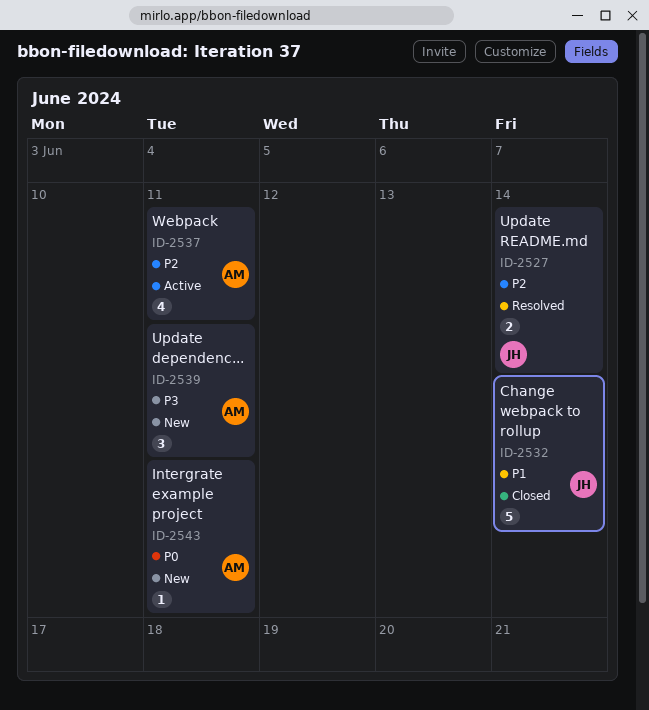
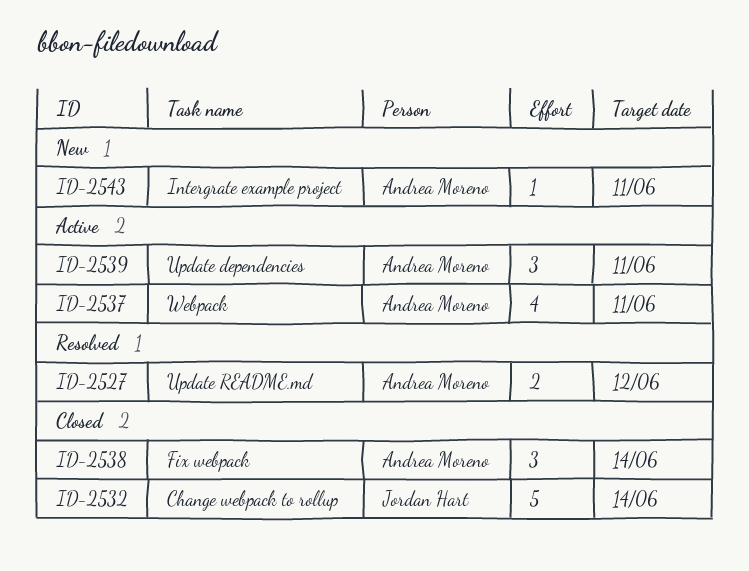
ID-2527, owner: Jordan Hart -> Andrea Moreno
ID-2527, due: Jun 14 -> Jun 12
ID-2538: none -> present
ID-2539, status: New -> Active

